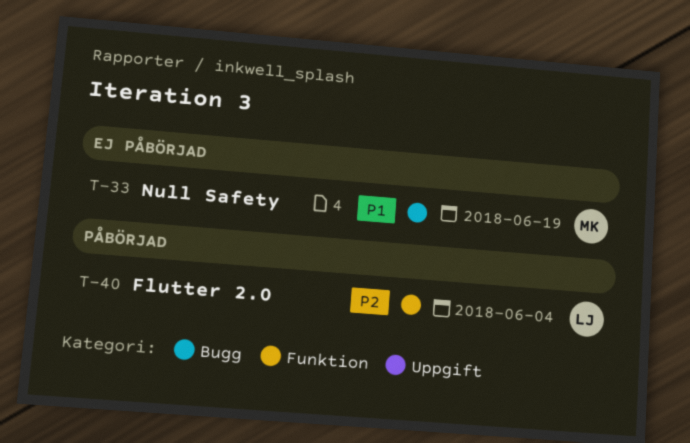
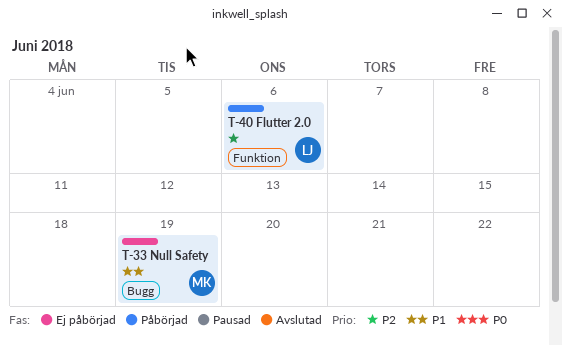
T-40, due: Jun 4 -> Jun 6

